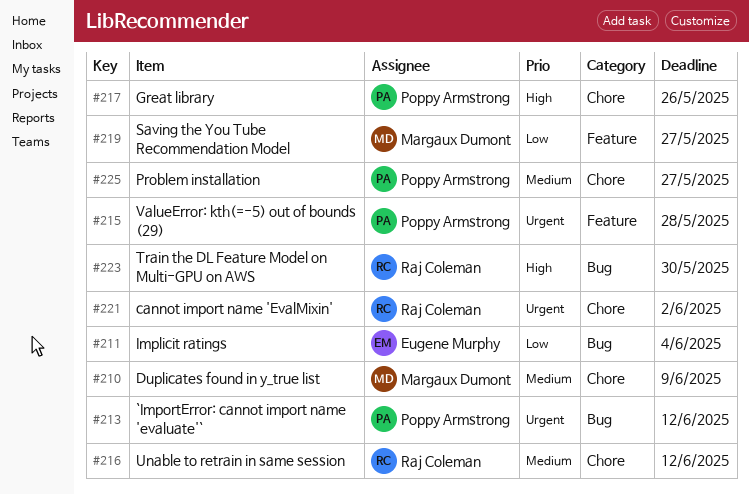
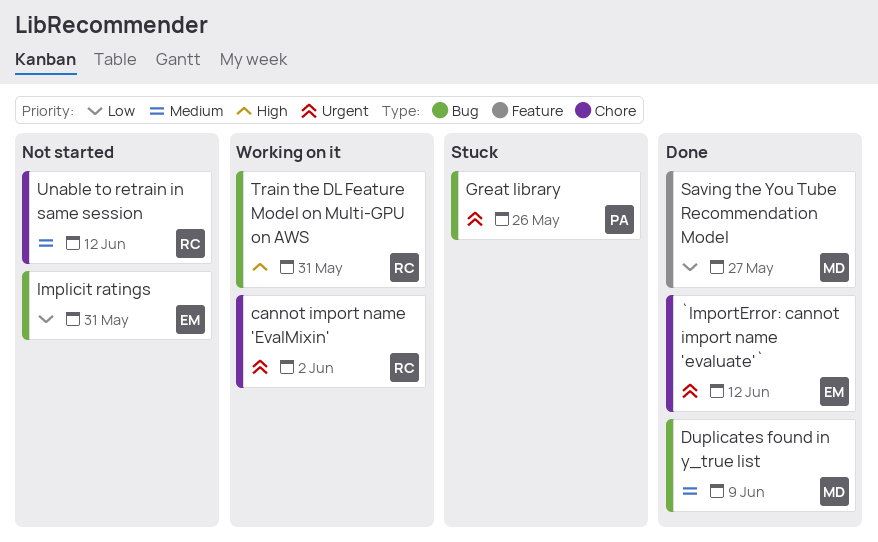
`ImportError: cannot import name 'evaluate'`, owner: Poppy Armstrong -> Eugene Murphy
`ImportError: cannot import name 'evaluate'`, label: Bug -> Chore
Duplicates found in y_true list, label: Chore -> Bug
Great library, priority: High -> Urgent
Great library, label: Chore -> Bug
Implicit ratings, due: Jun 4 -> May 31
Problem installation: present -> none
Train the DL Feature Model on Multi-GPU on AWS, due: May 30 -> May 31
ValueError: kth(=-5) out of bounds (29): present -> none

